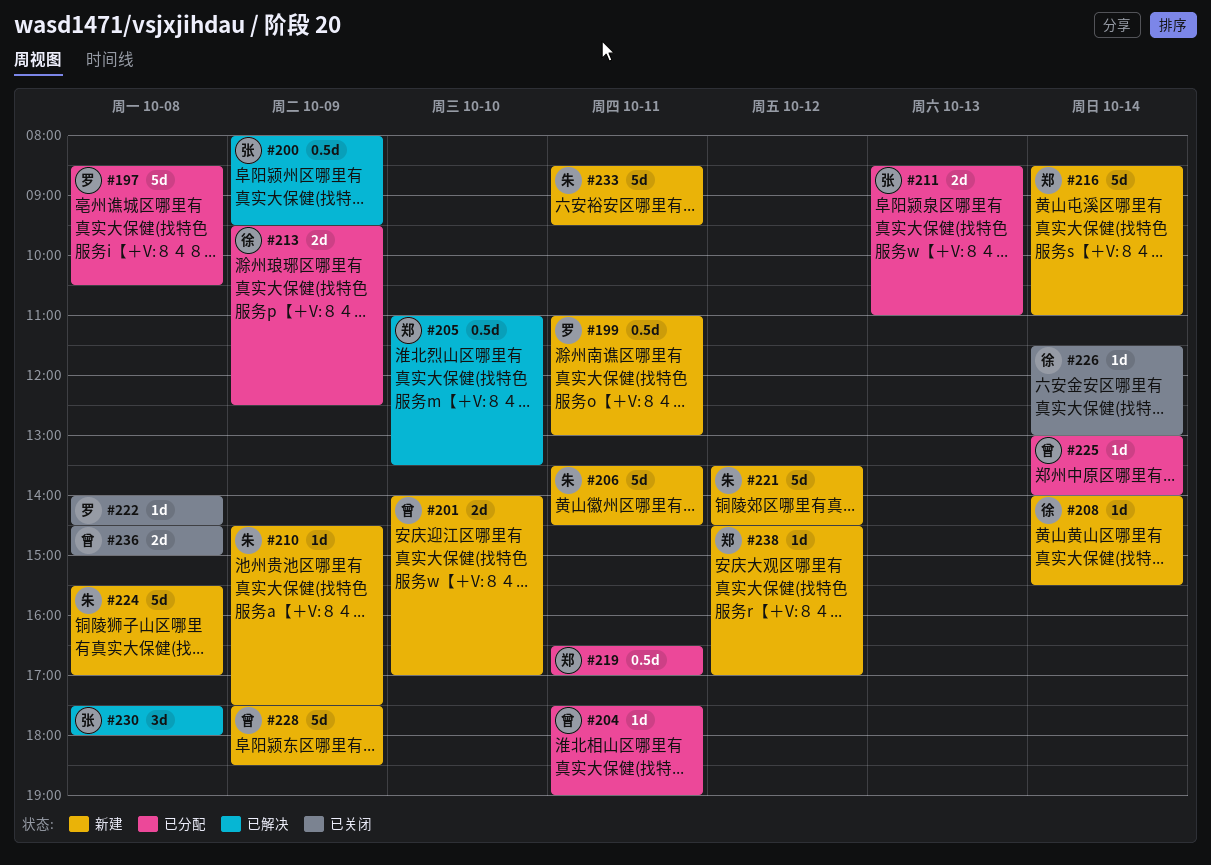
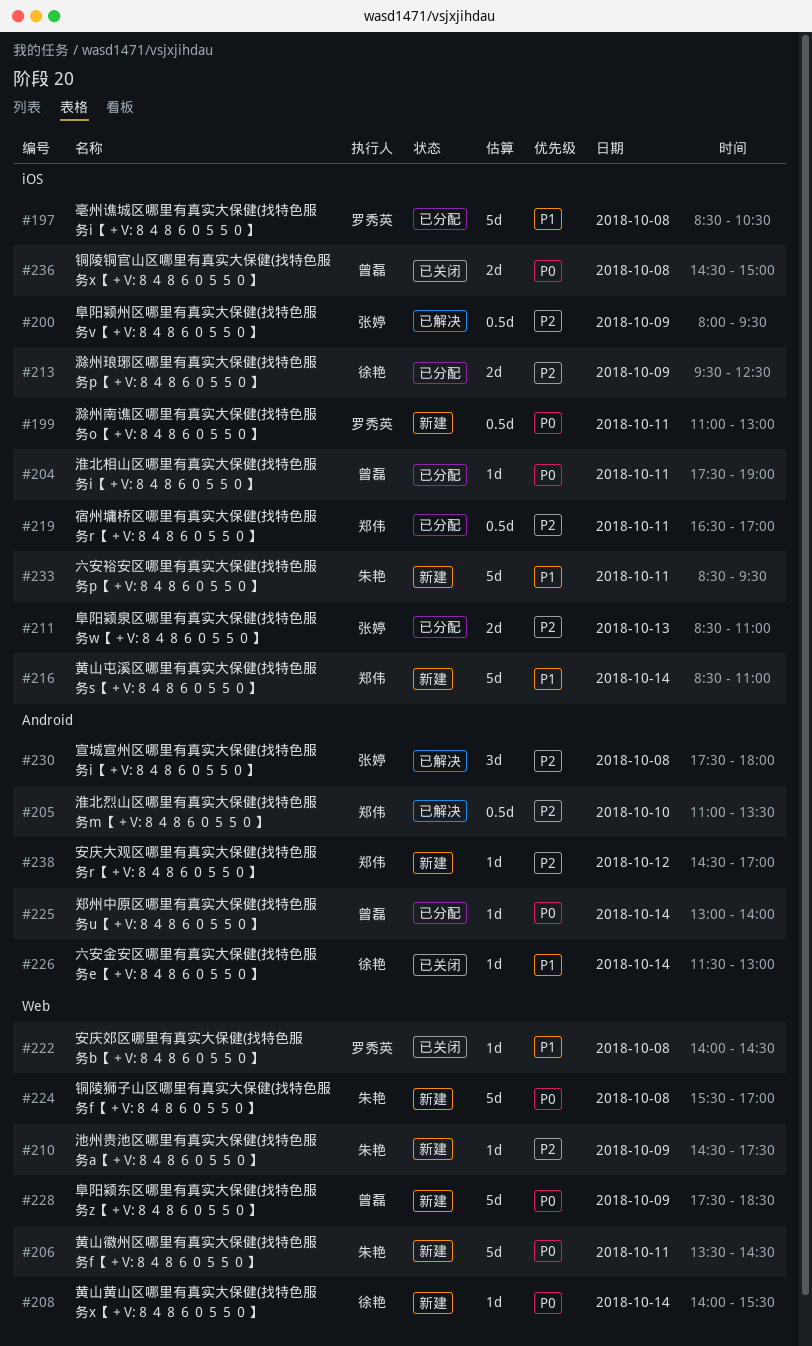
#201: present -> none
#221: present -> none

